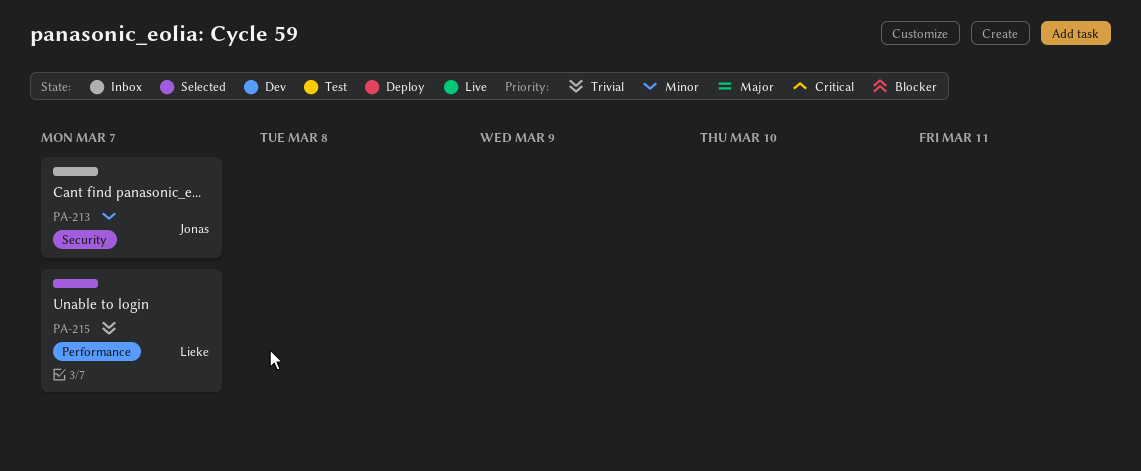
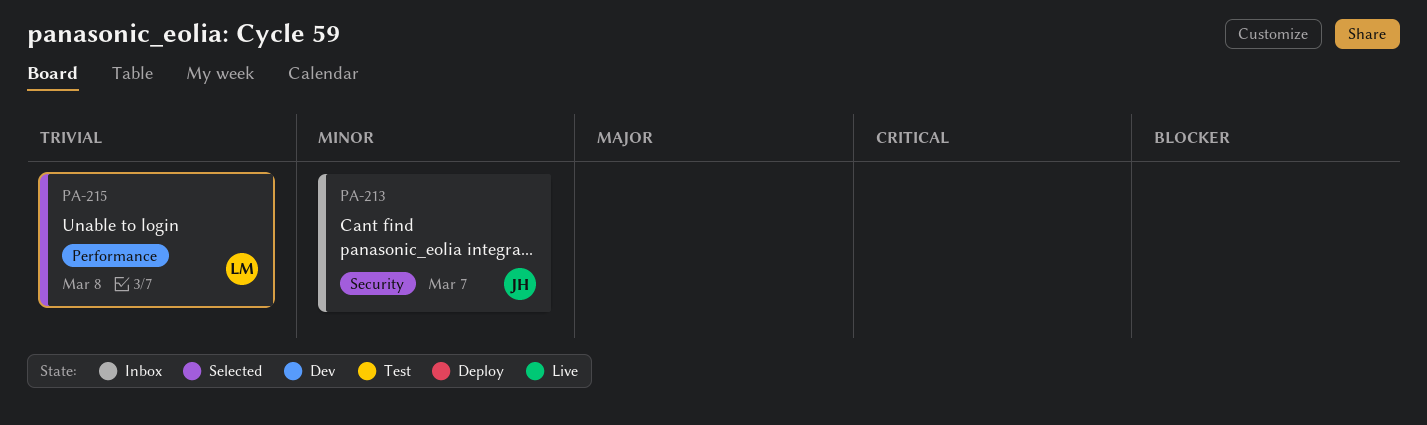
PA-215, due: Mar 7 -> Mar 8

